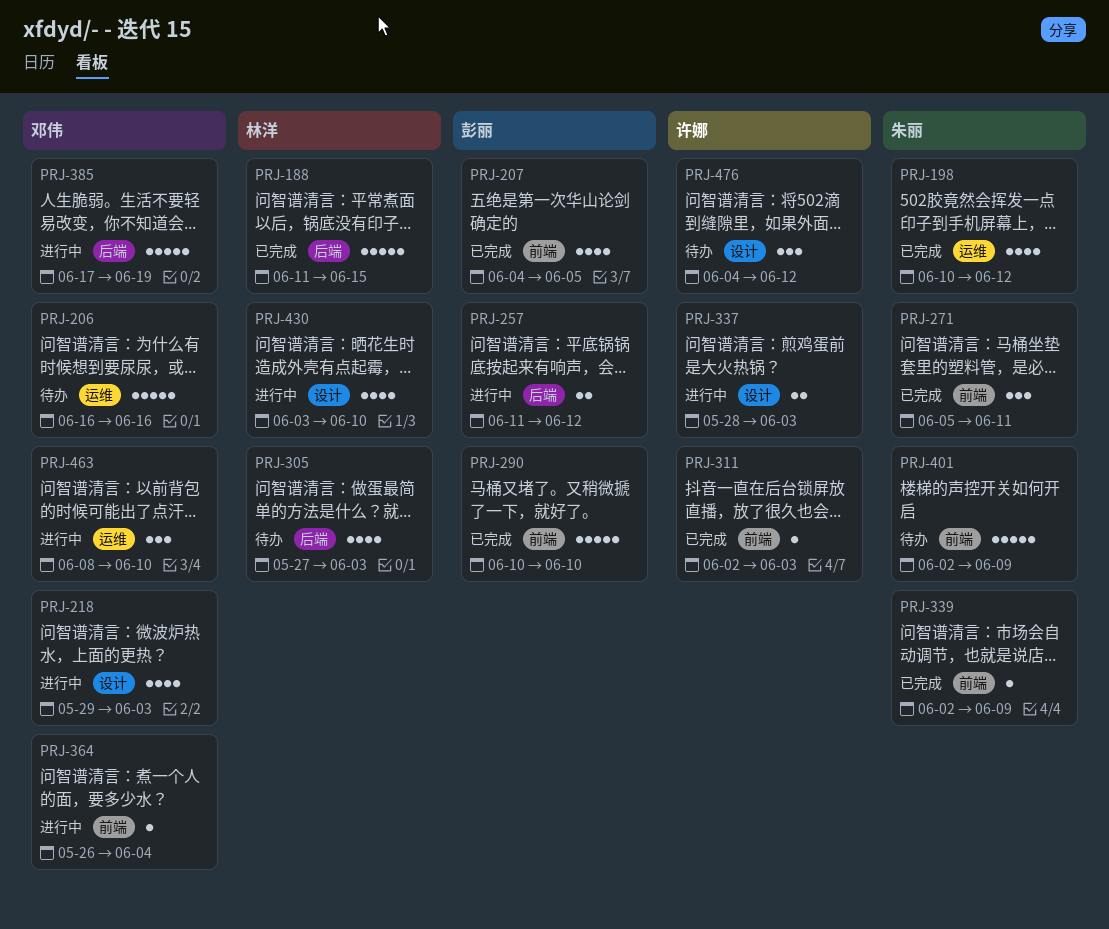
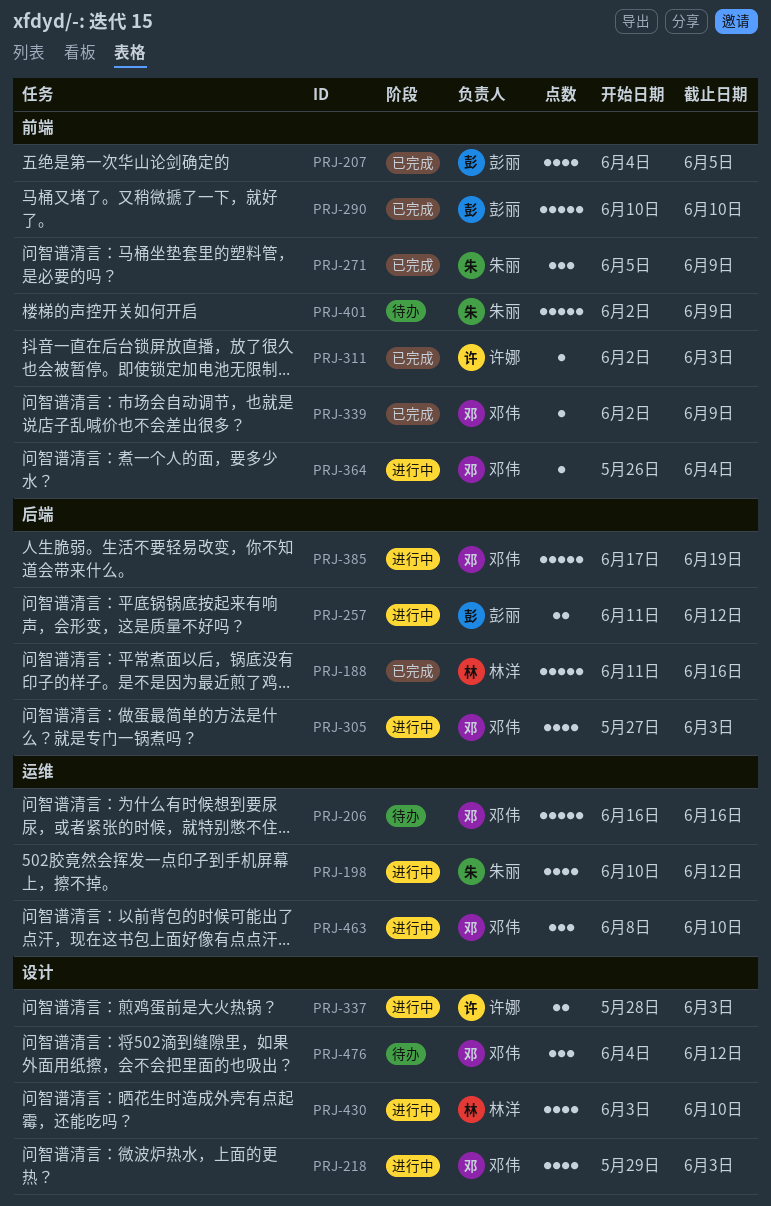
PRJ-188, due: Jun 15 -> Jun 16
PRJ-198, status: 已完成 -> 进行中
PRJ-271, due: Jun 11 -> Jun 9
PRJ-305, status: 待办 -> 进行中
PRJ-305, owner: 林洋 -> 邓伟
PRJ-339, owner: 朱丽 -> 邓伟
PRJ-476, owner: 许娜 -> 邓伟

